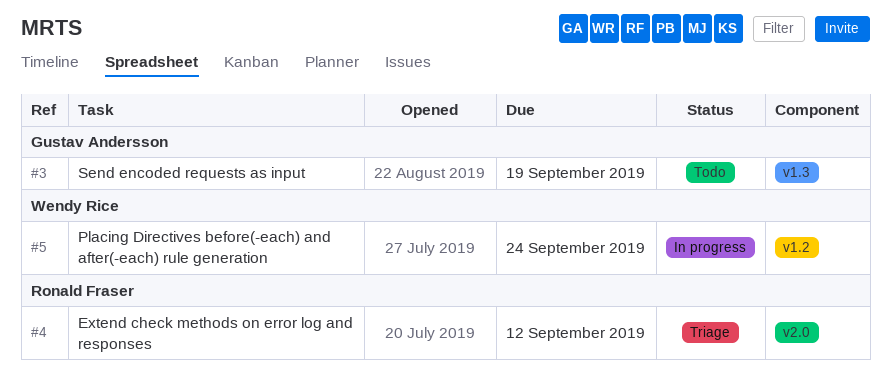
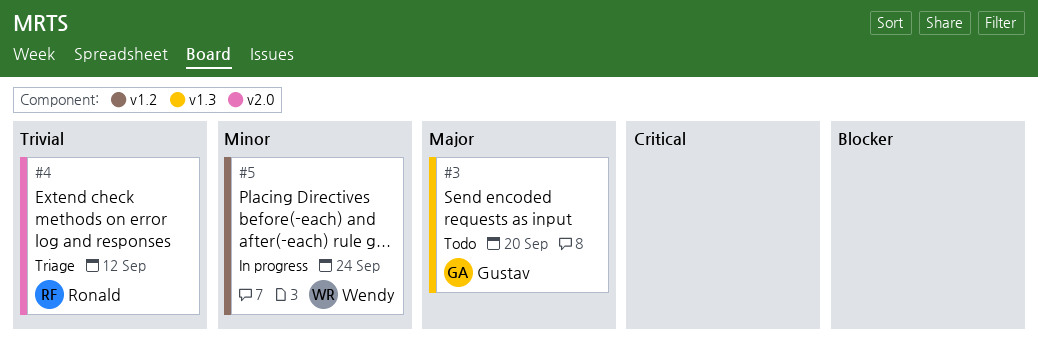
#3, due: Sep 19 -> Sep 20

